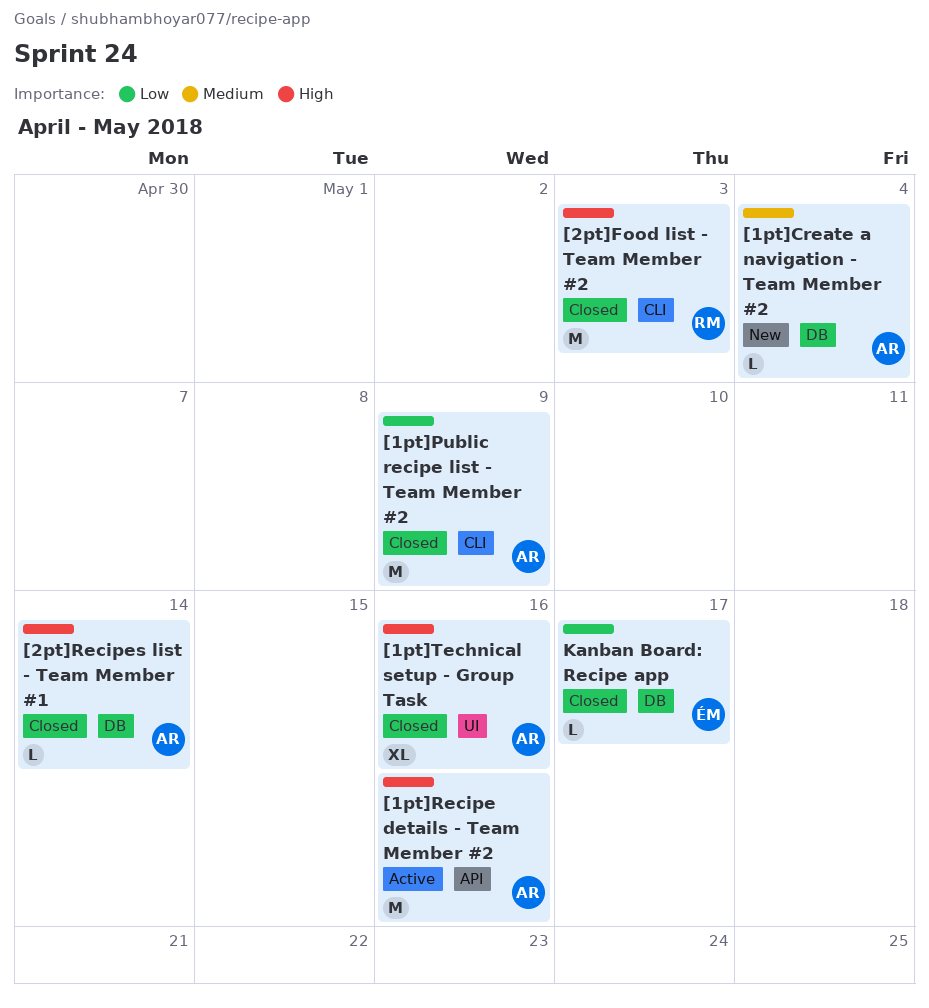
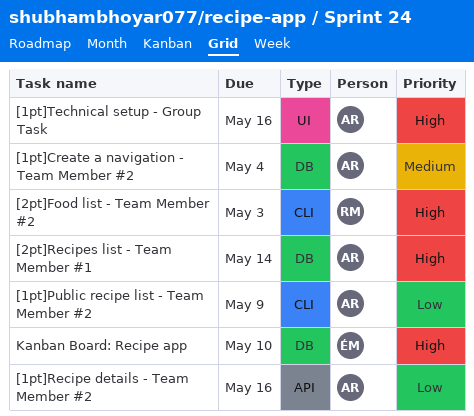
[1pt]Recipe details - Team Member #2, priority: High -> Low
Kanban Board: Recipe app, priority: Low -> High
Kanban Board: Recipe app, due: May 17 -> May 10

